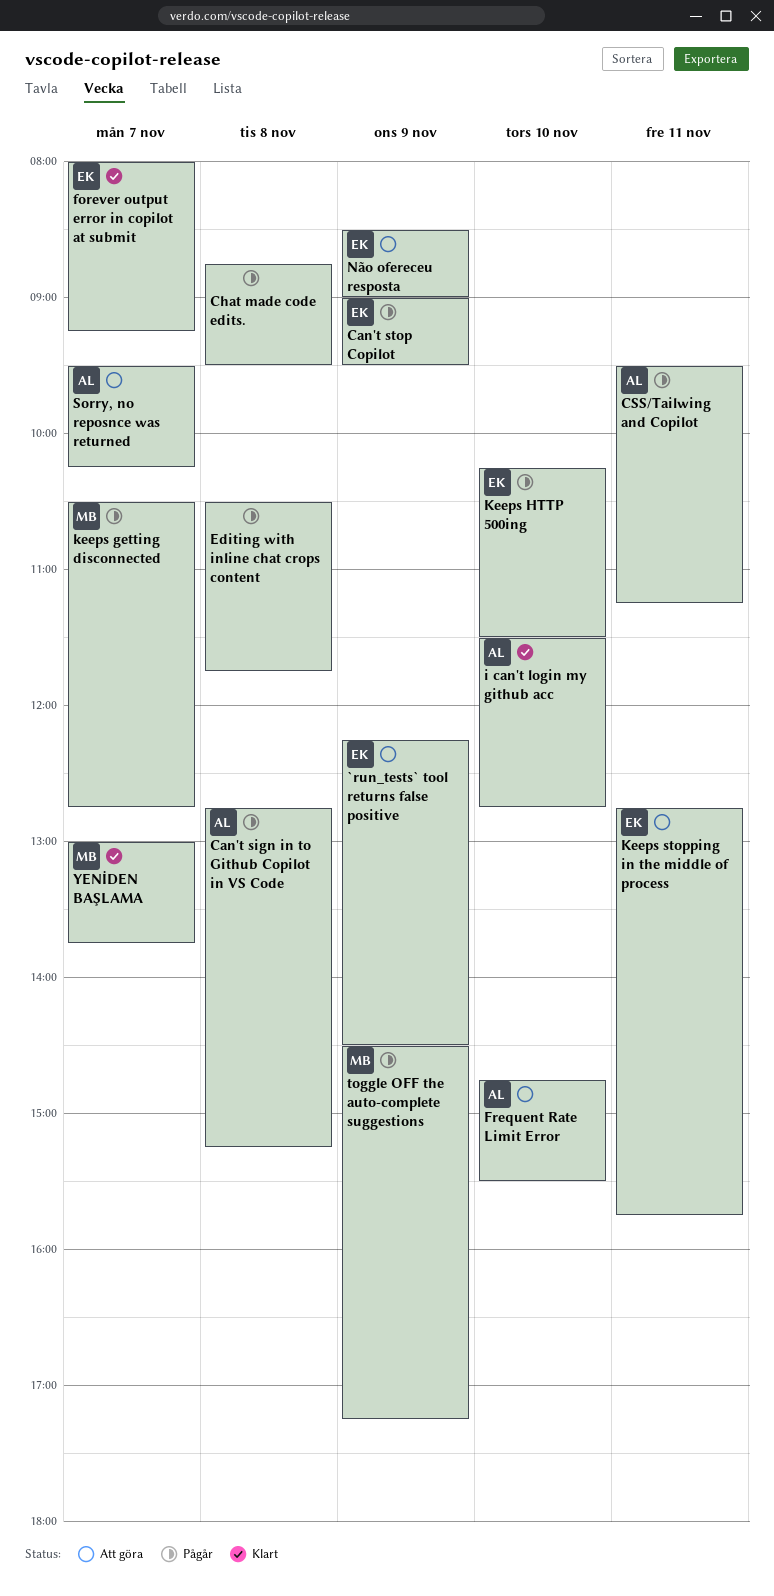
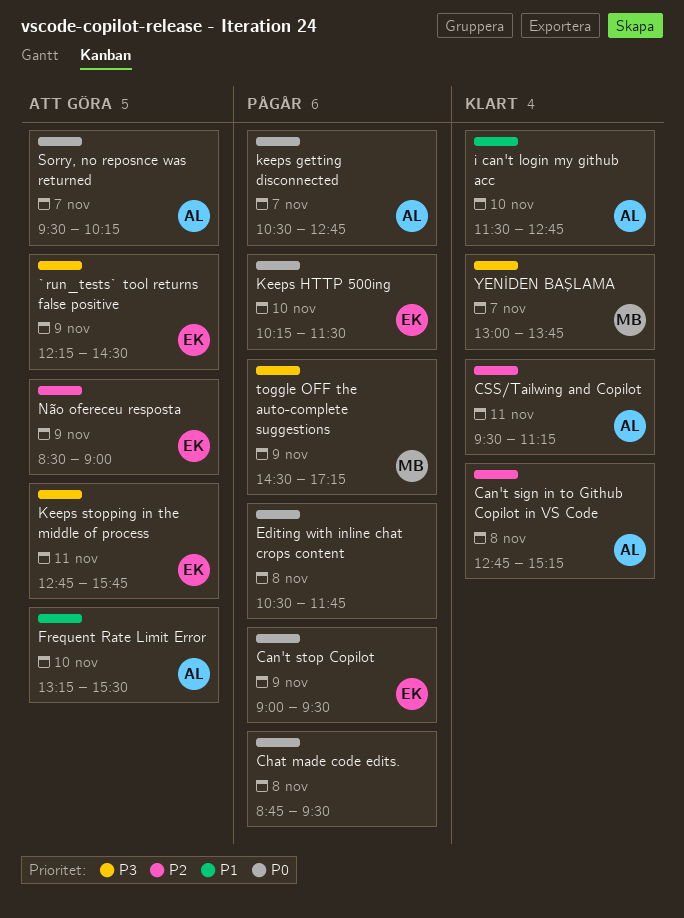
Can't sign in to Github Copilot in VS Code, status: Pågår -> Klart
CSS/Tailwing and Copilot, status: Pågår -> Klart
forever output error in copilot at submit: present -> none
Frequent Rate Limit Error, begins: 14:45 -> 13:15
keeps getting disconnected, owner: MB -> AL

